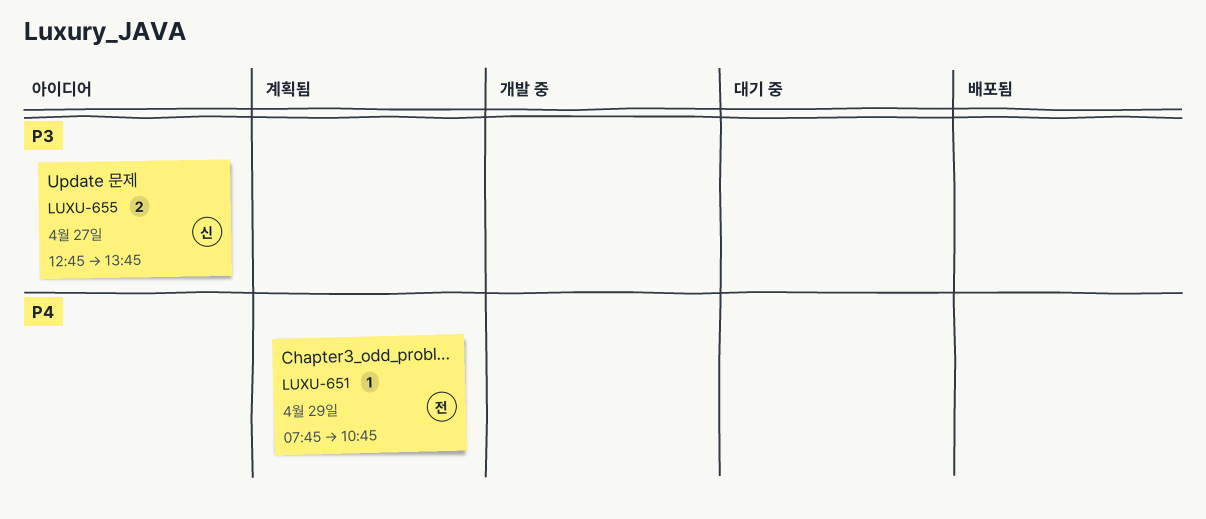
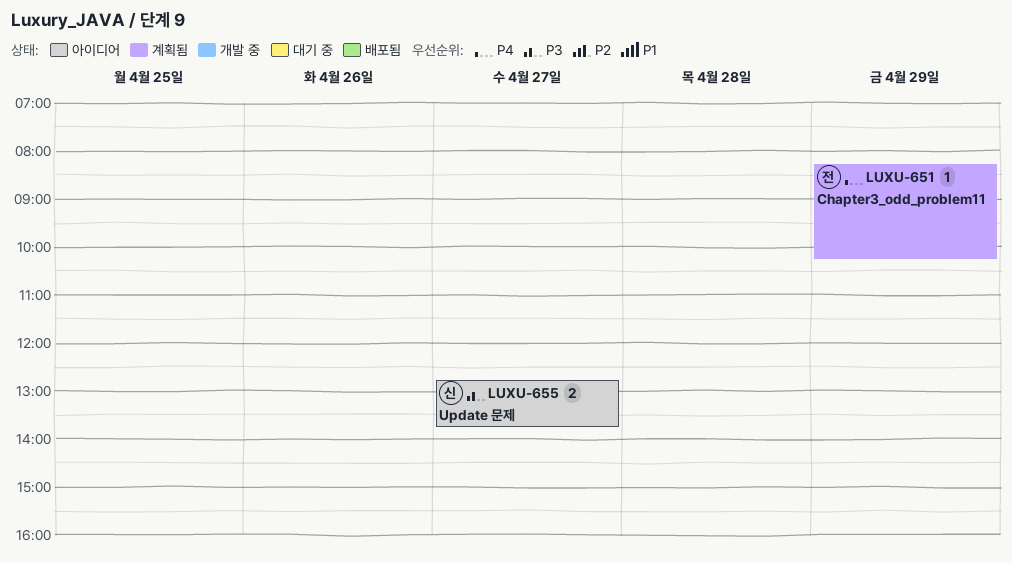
LUXU-651, begins: 07:45 -> 08:15
LUXU-651, ends: 10:45 -> 10:15

